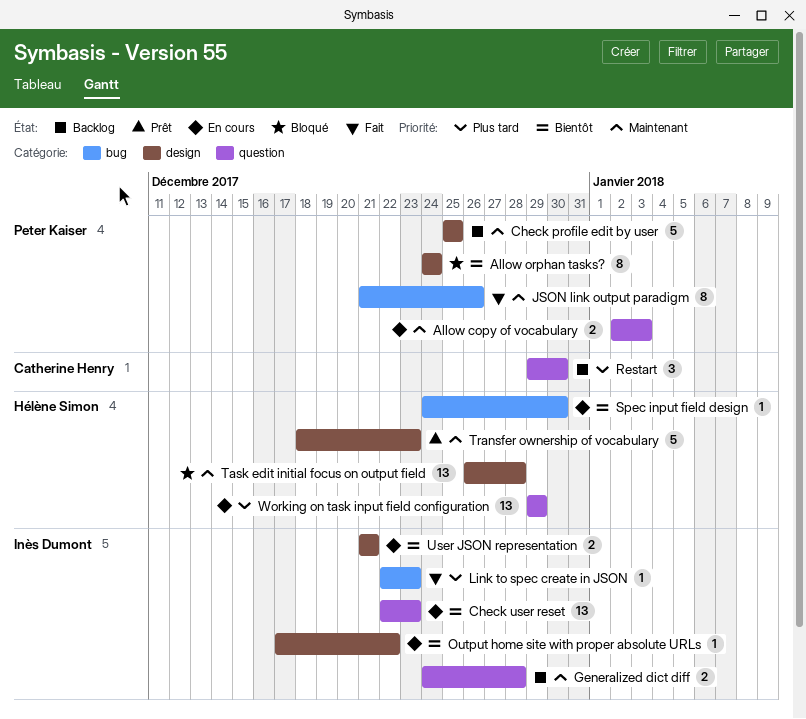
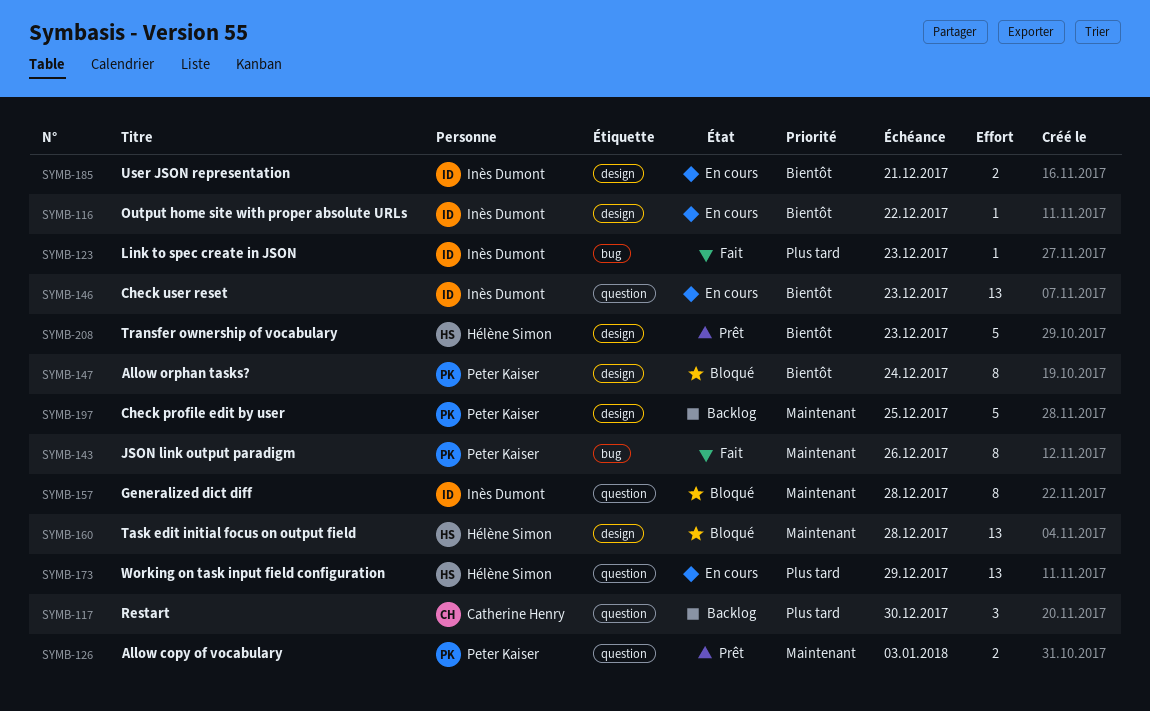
Allow copy of vocabulary, status: En cours -> Prêt
Generalized dict diff, status: Backlog -> Bloqué
Generalized dict diff, estimate: 2 -> 8
Spec input field design: present -> none
Transfer ownership of vocabulary, priority: Maintenant -> Bientôt

